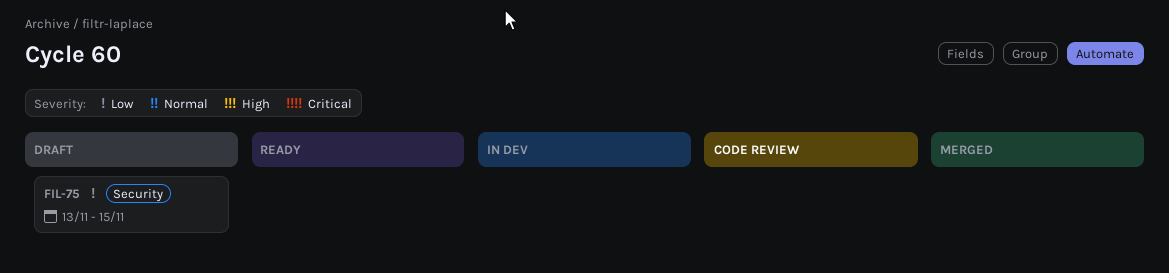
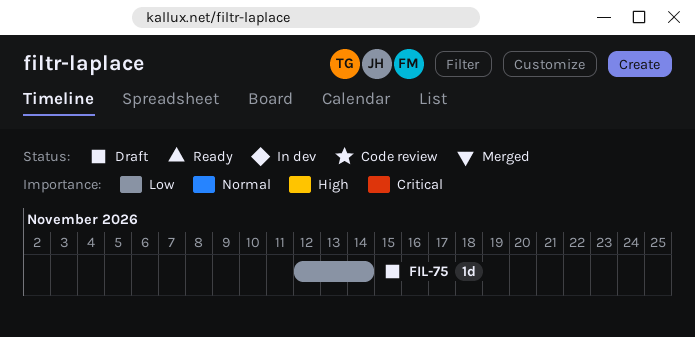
FIL-75, start: Nov 13 -> Nov 12
FIL-75, due: Nov 15 -> Nov 14

